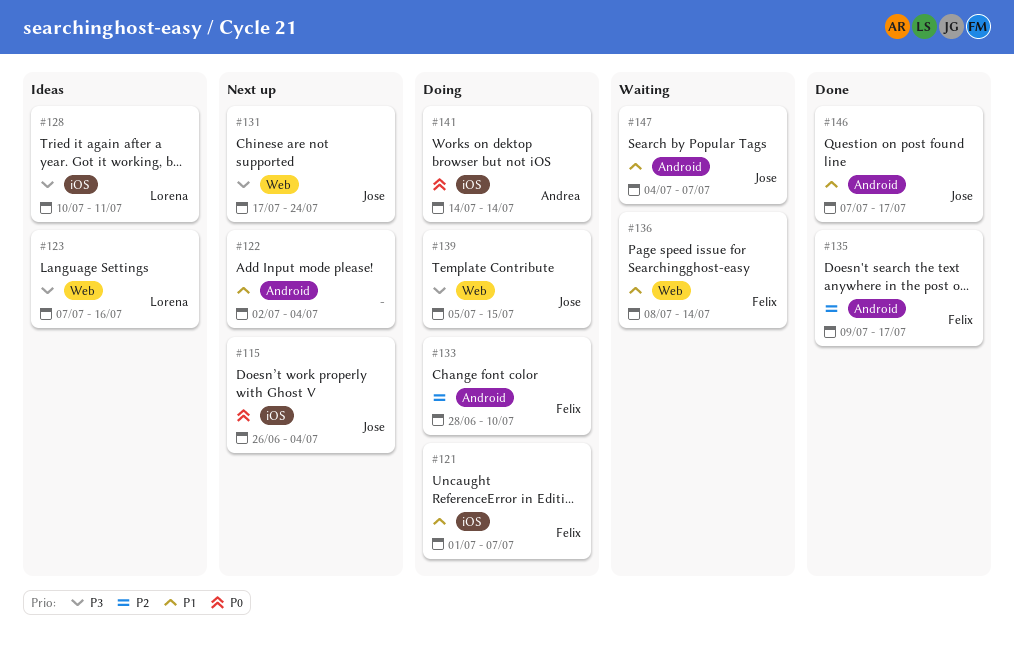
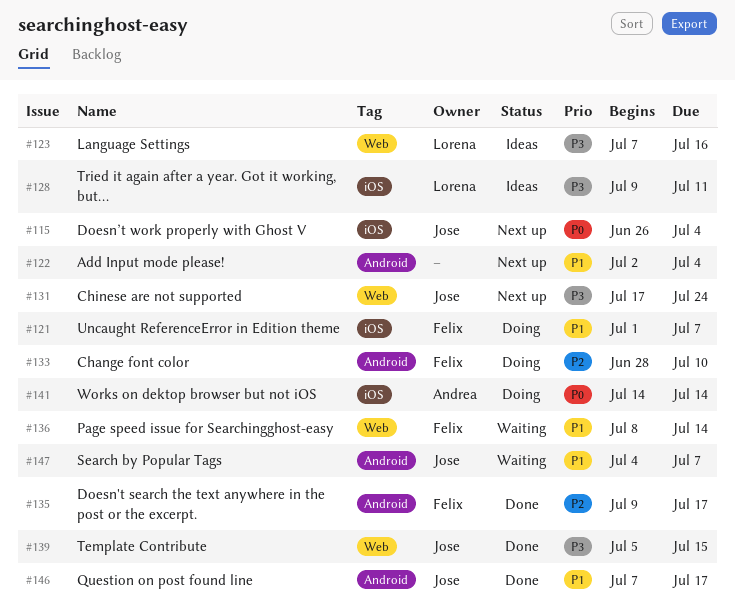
#128, start: Jul 10 -> Jul 9
#139, status: Doing -> Done

